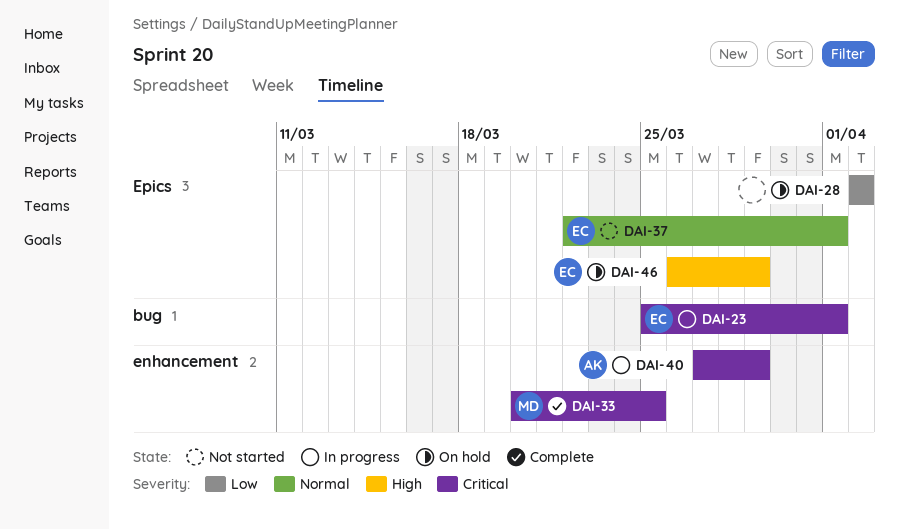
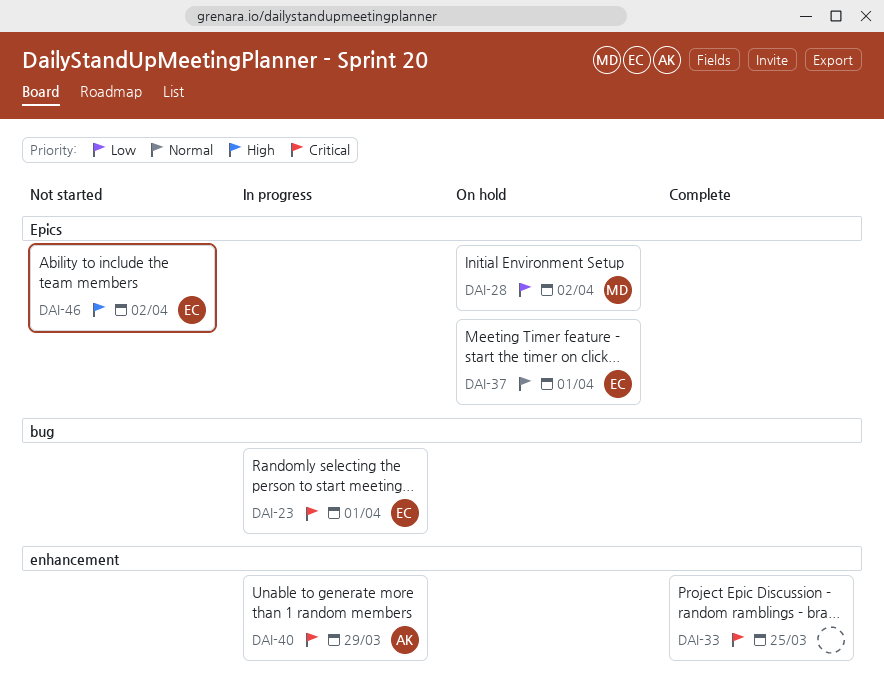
DAI-28, owner: none -> MD
DAI-33, owner: MD -> none
DAI-37, status: Not started -> On hold
DAI-46, status: On hold -> Not started
DAI-46, due: Mar 29 -> Apr 2

